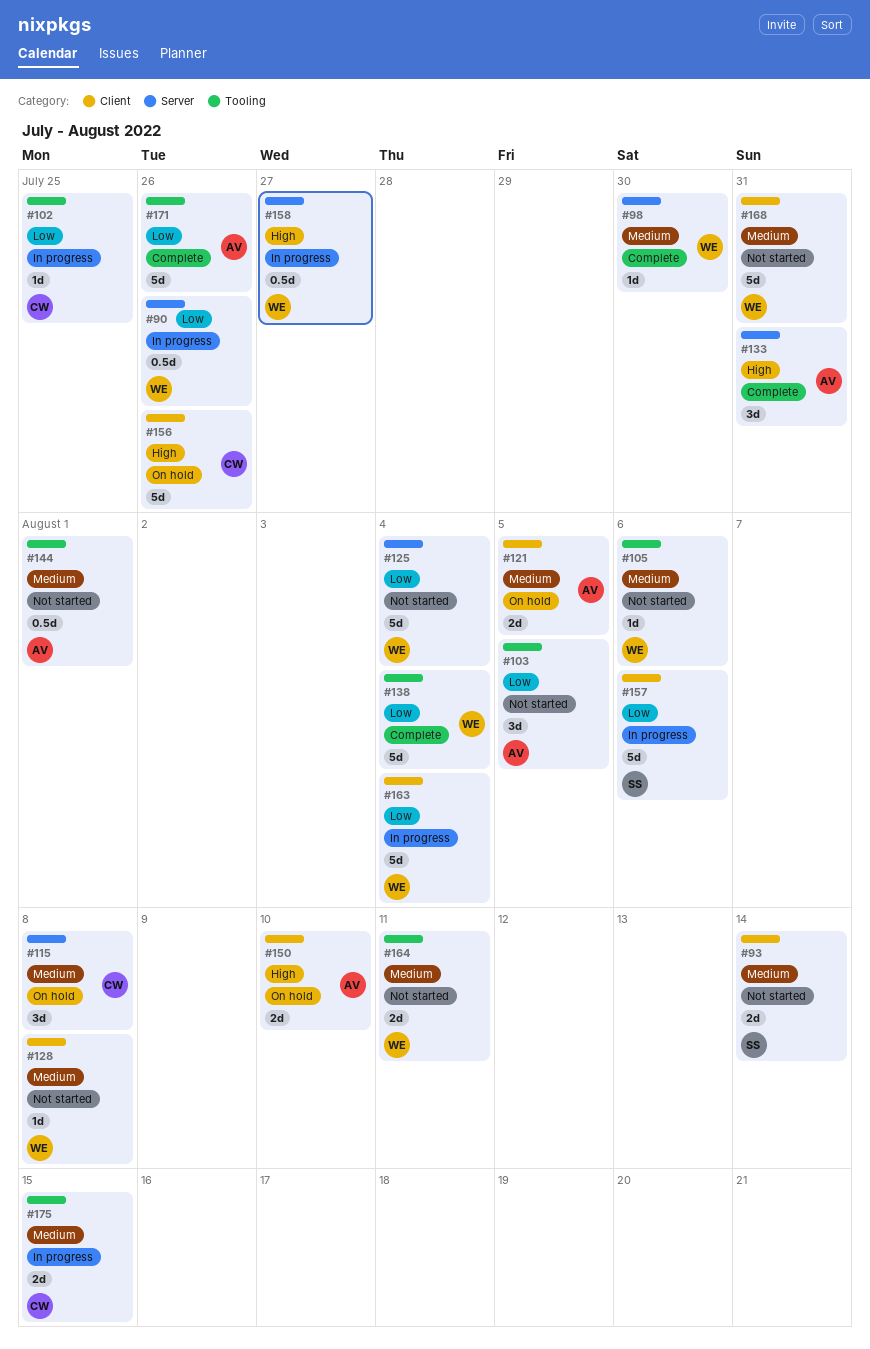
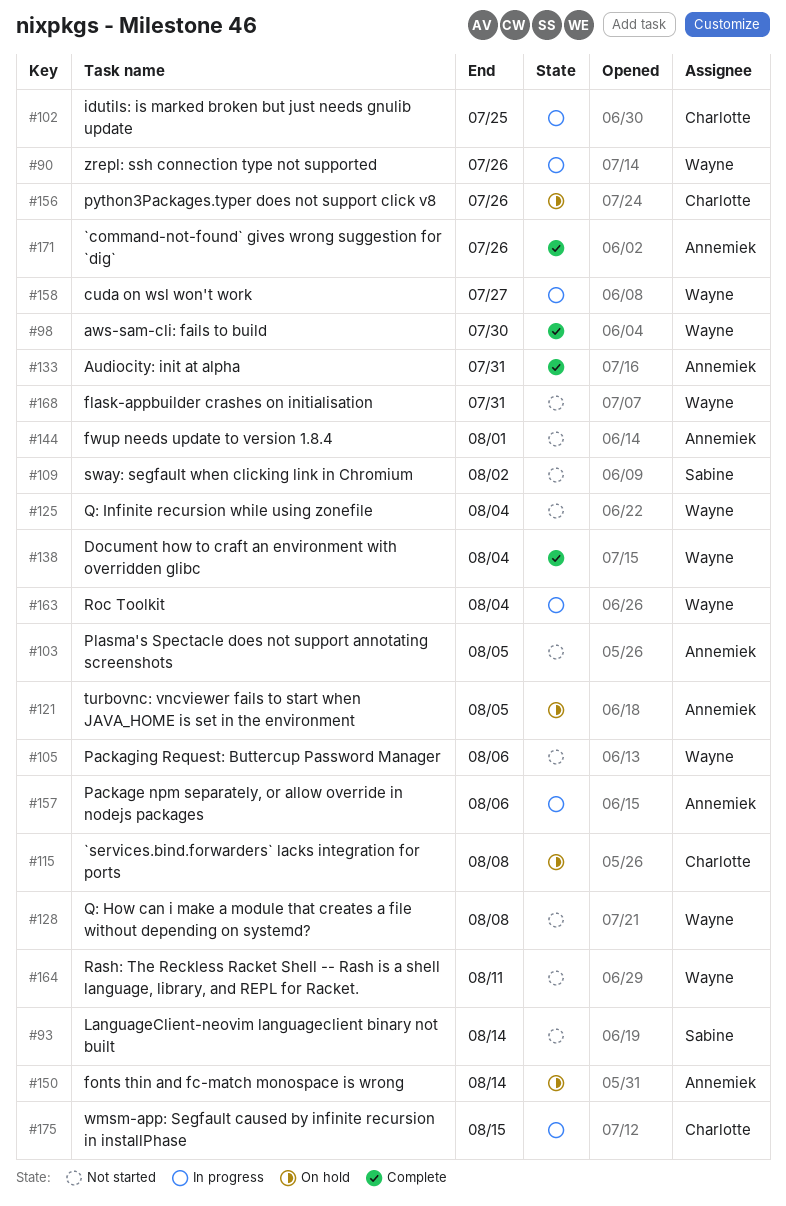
#109: none -> present
#150, due: Aug 10 -> Aug 14
#157, owner: Sabine -> Annemiek

